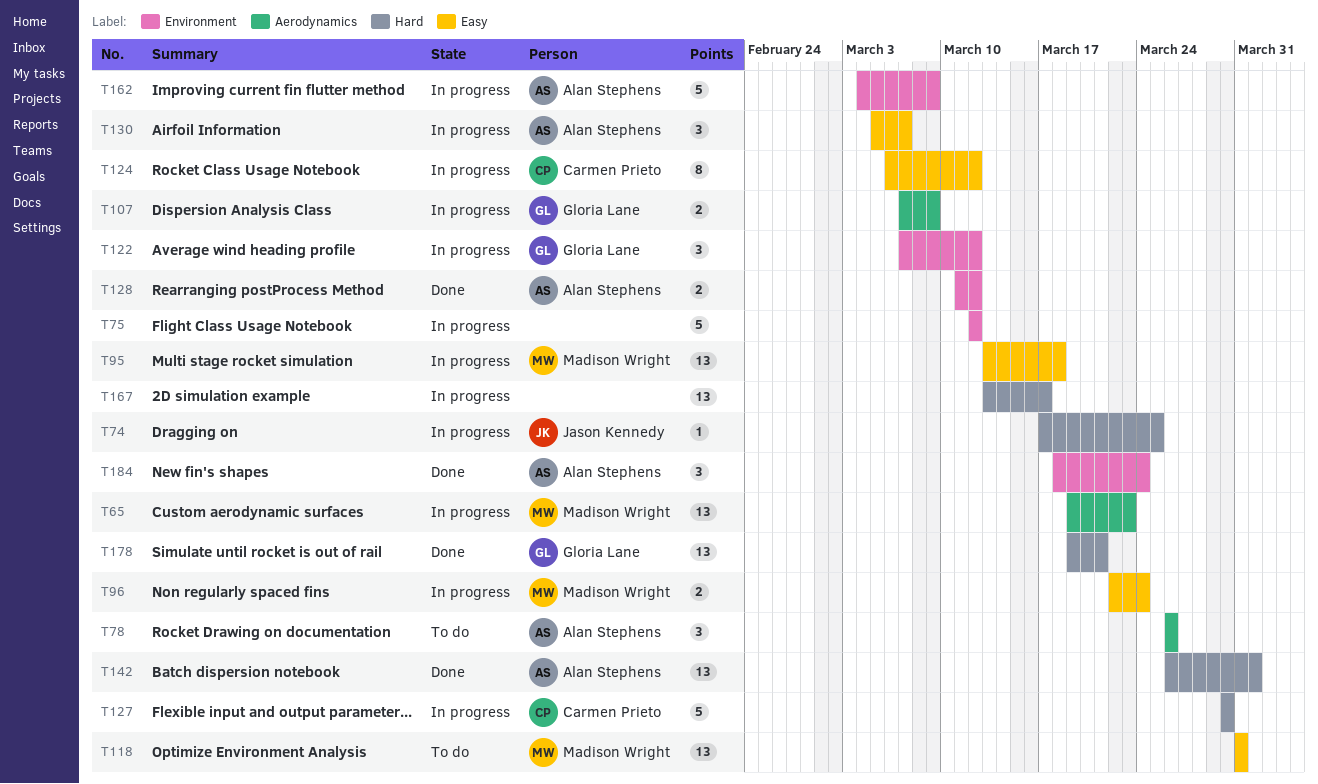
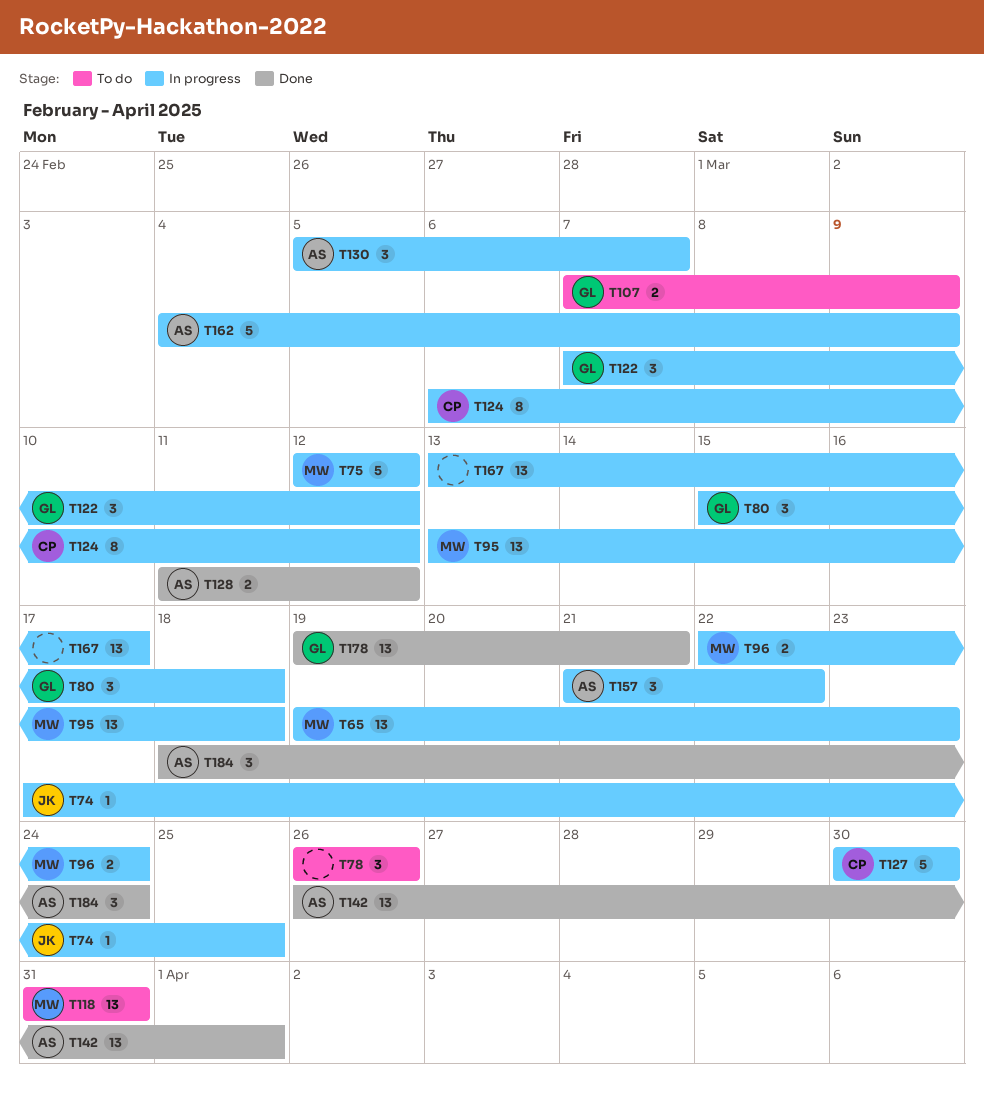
T75, owner: none -> Madison Wright
T78, owner: Alan Stephens -> none
T80: none -> present
T107, status: In progress -> To do
T157: none -> present

